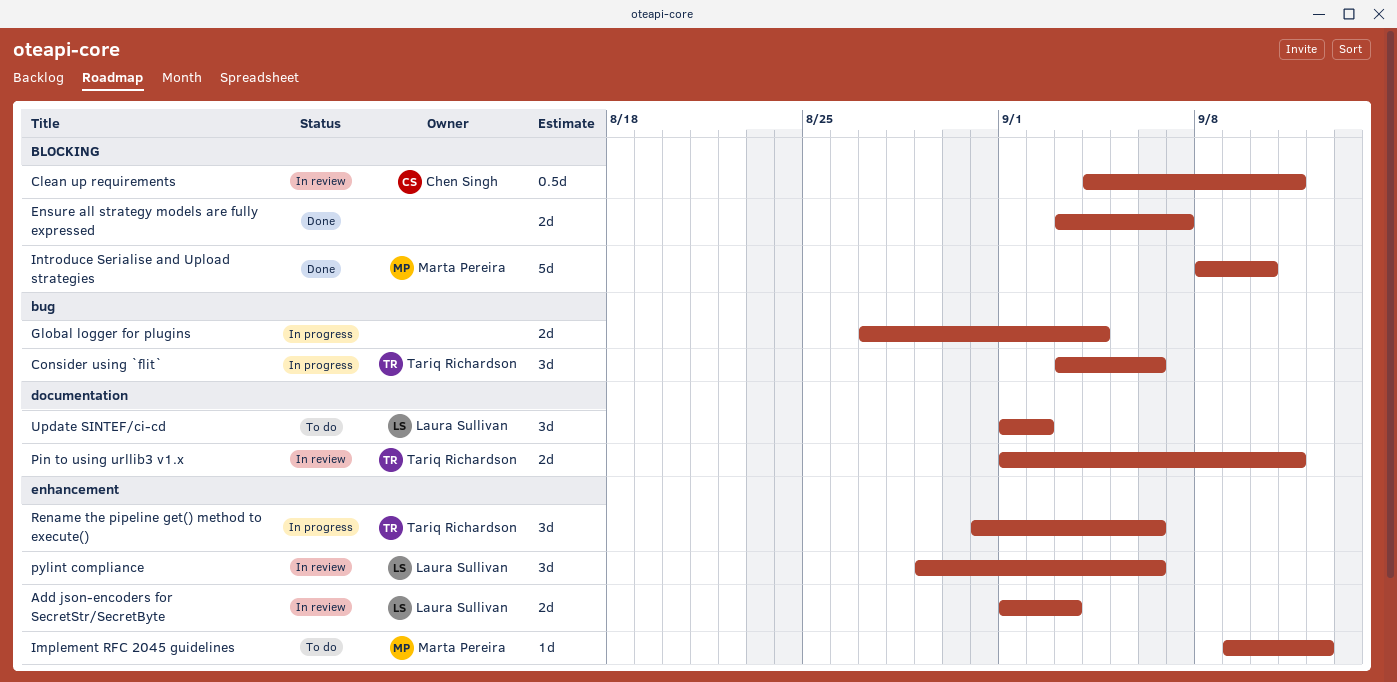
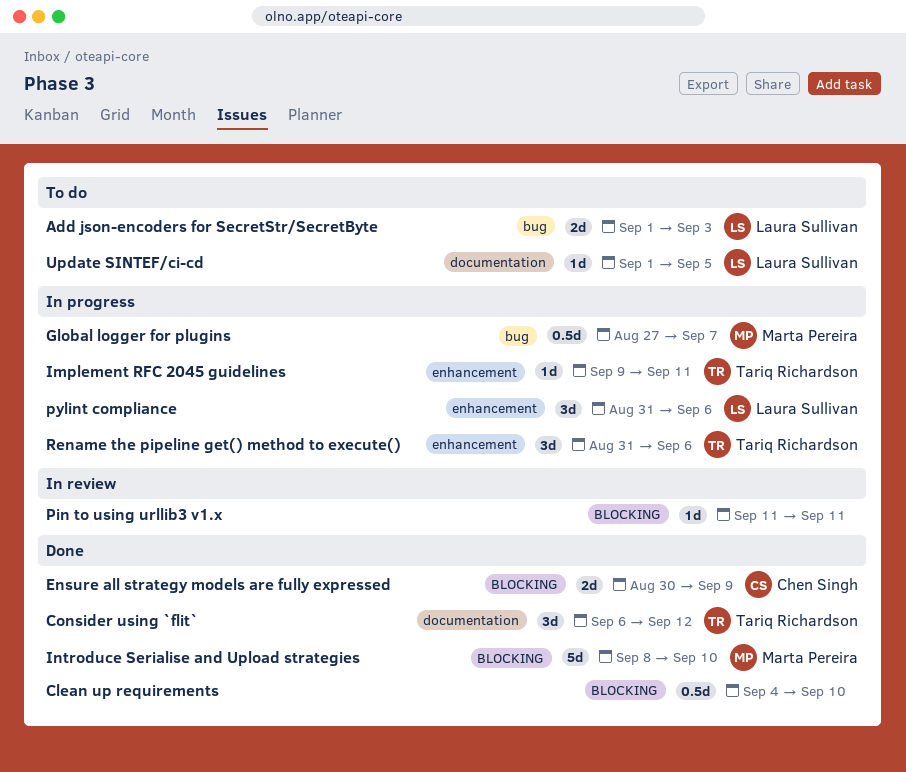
Add json-encoders for SecretStr/SecretByte, status: In review -> To do
Add json-encoders for SecretStr/SecretByte, label: enhancement -> bug
Clean up requirements, status: In review -> Done
Clean up requirements, owner: Chen Singh -> none
Clean up requirements, due: Sep 11 -> Sep 10
Consider using `flit`, status: In progress -> Done
Consider using `flit`, label: bug -> documentation
Consider using `flit`, start: Sep 3 -> Sep 6
Consider using `flit`, due: Sep 6 -> Sep 12
Ensure all strategy models are fully expressed, owner: none -> Chen Singh
Ensure all strategy models are fully expressed, start: Sep 3 -> Aug 30
Ensure all strategy models are fully expressed, due: Sep 7 -> Sep 9
Global logger for plugins, owner: none -> Marta Pereira
Global logger for plugins, estimate: 2d -> 0.5d
Global logger for plugins, due: Sep 4 -> Sep 7
Implement RFC 2045 guidelines, status: To do -> In progress
Implement RFC 2045 guidelines, owner: Marta Pereira -> Tariq Richardson
Implement RFC 2045 guidelines, due: Sep 12 -> Sep 11
Pin to using urllib3 v1.x, owner: Tariq Richardson -> none
Pin to using urllib3 v1.x, label: documentation -> BLOCKING
Pin to using urllib3 v1.x, estimate: 2d -> 1d
Pin to using urllib3 v1.x, start: Sep 1 -> Sep 11
pylint compliance, status: In review -> In progress
pylint compliance, start: Aug 29 -> Aug 31
Update SINTEF/ci-cd, estimate: 3d -> 1d
Update SINTEF/ci-cd, due: Sep 2 -> Sep 5

